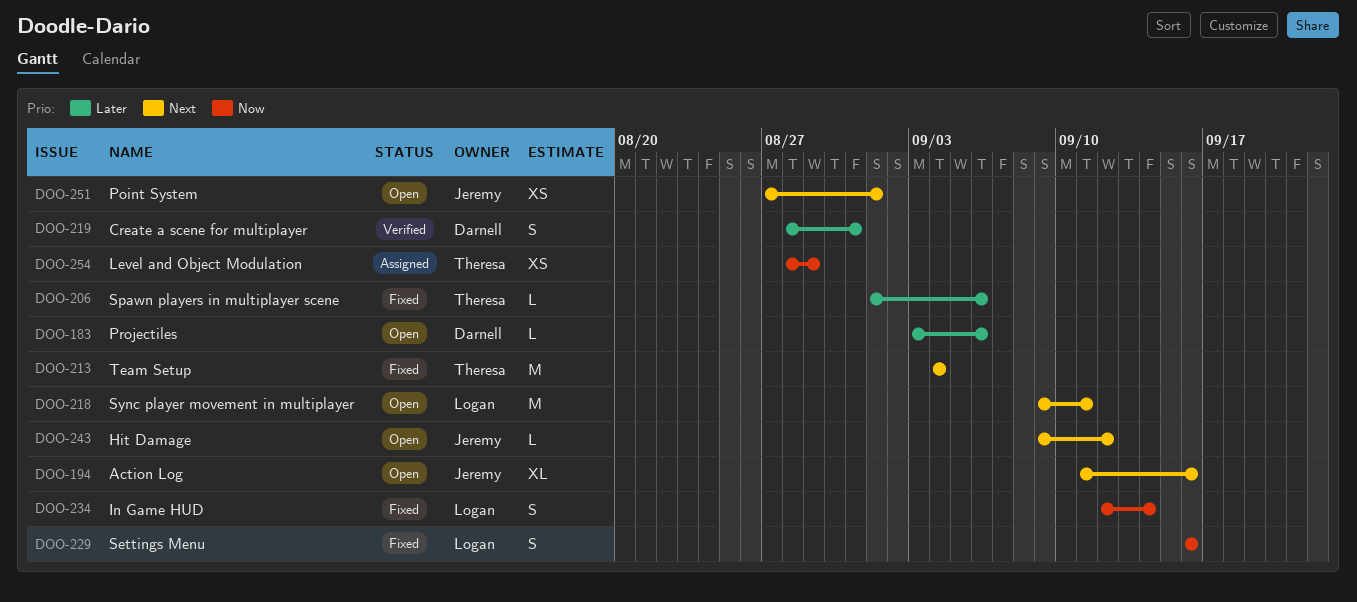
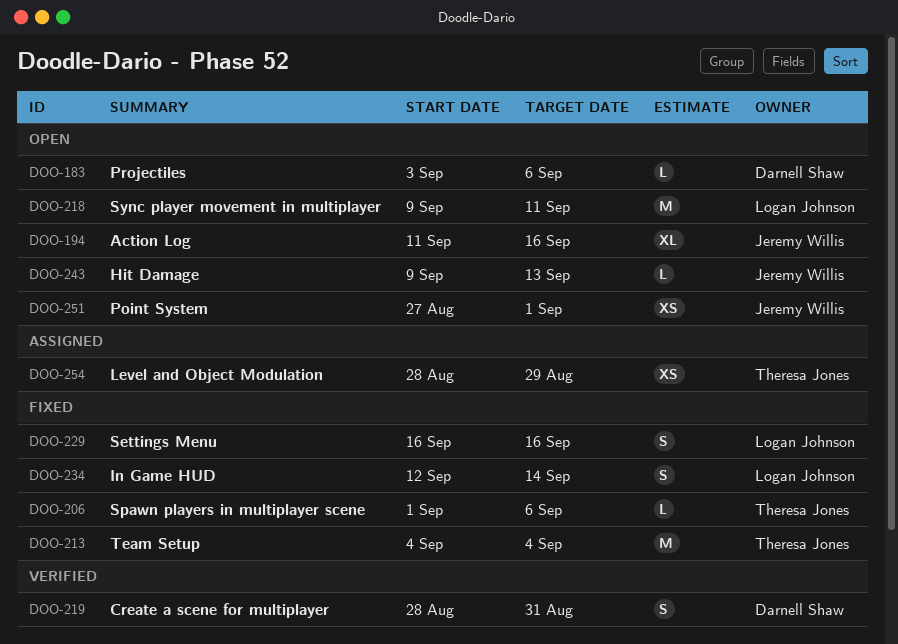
DOO-243, due: Sep 12 -> Sep 13

